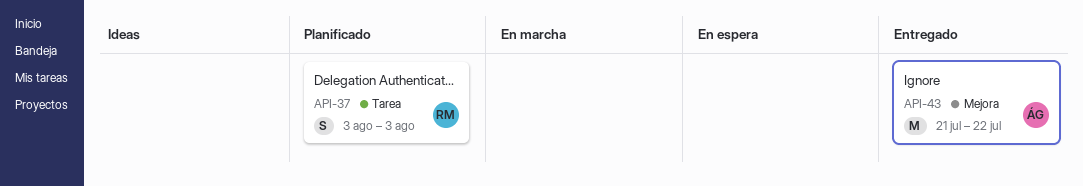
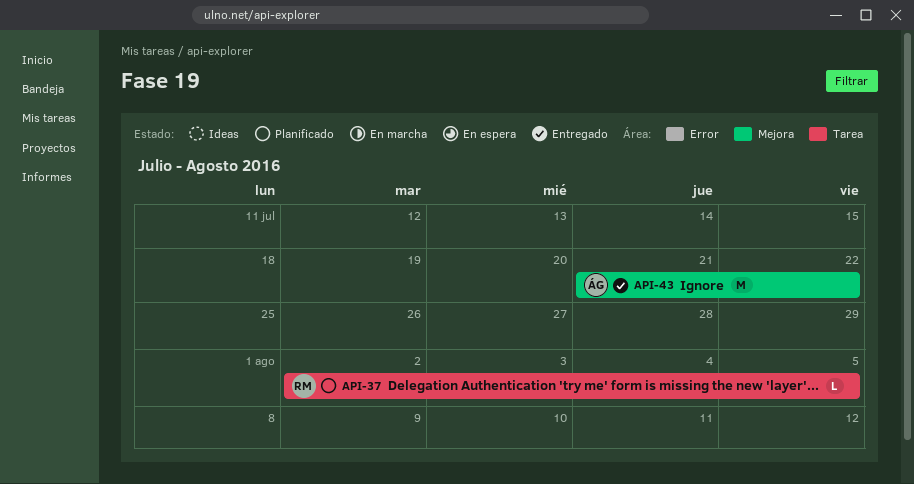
API-37, estimate: S -> L
API-37, start: Aug 3 -> Aug 2
API-37, due: Aug 3 -> Aug 5

